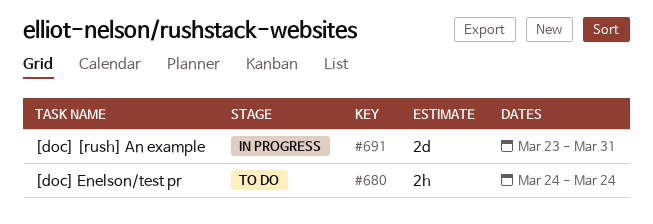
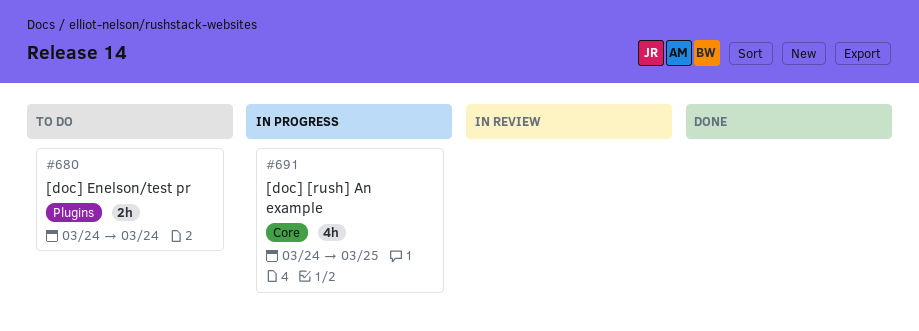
#691, estimate: 2d -> 4h
#691, start: Mar 23 -> Mar 24
#691, due: Mar 31 -> Mar 25

